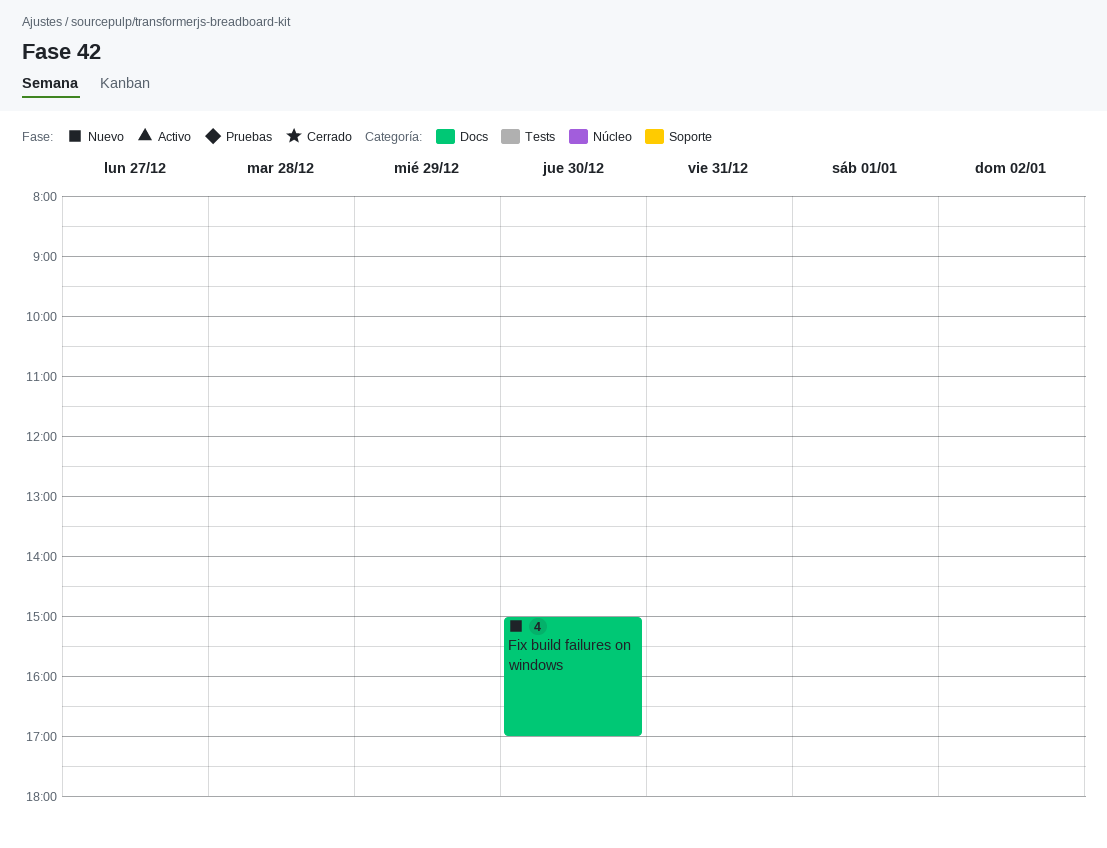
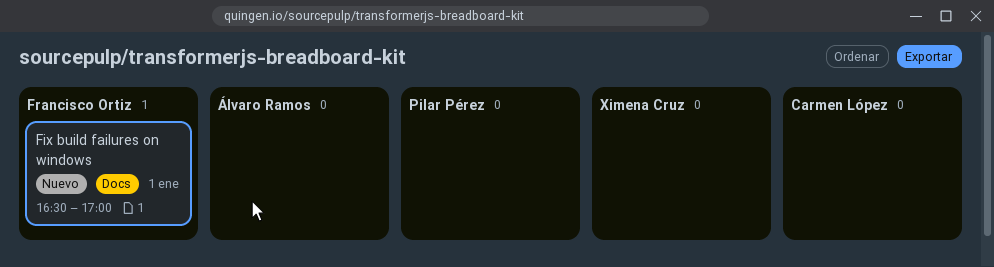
Fix build failures on windows, day: Dec 30 -> Jan 1
Fix build failures on windows, begins: 15:00 -> 16:30

